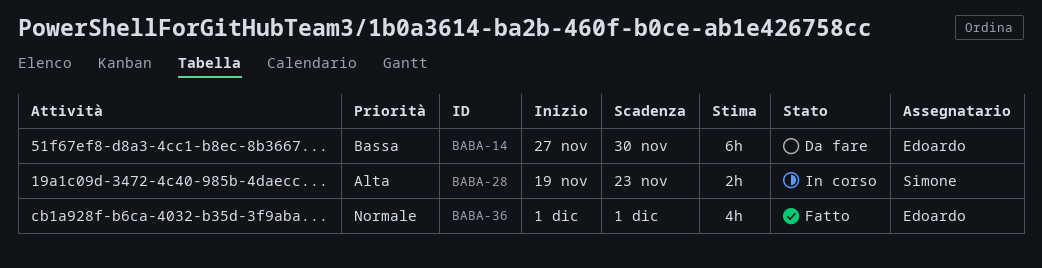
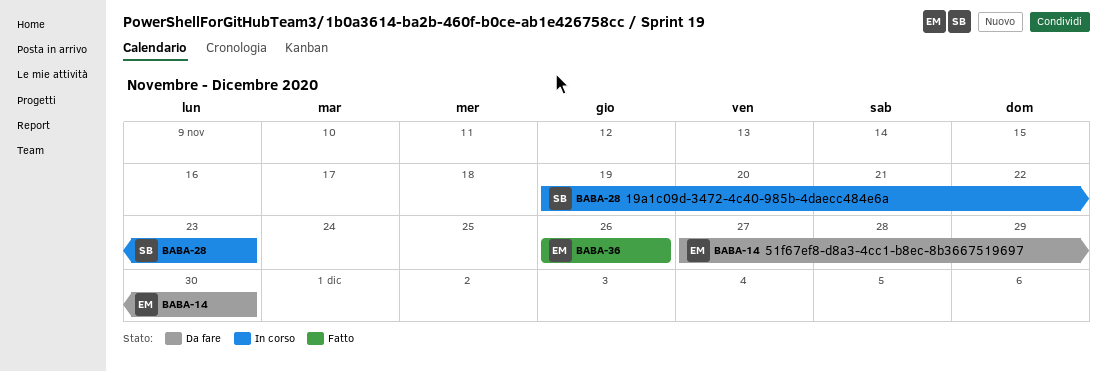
BABA-36, start: Dec 1 -> Nov 26
BABA-36, due: Dec 1 -> Nov 26

